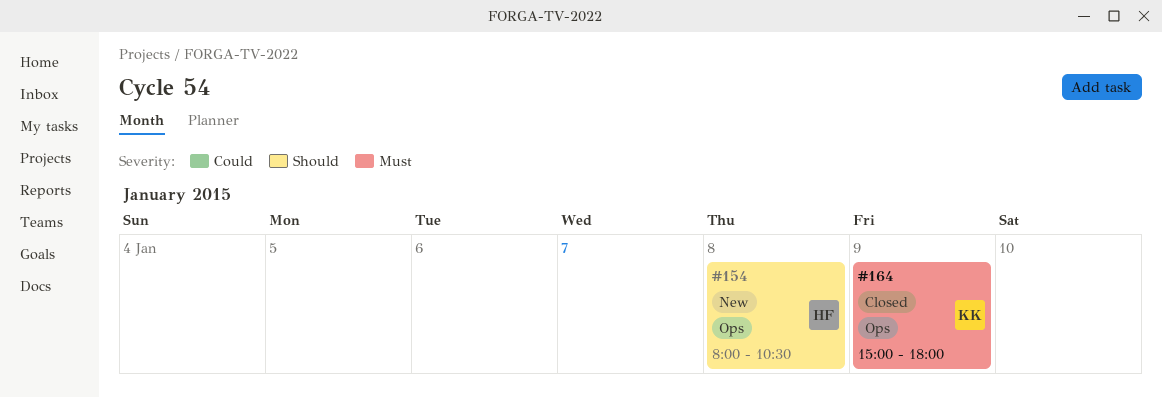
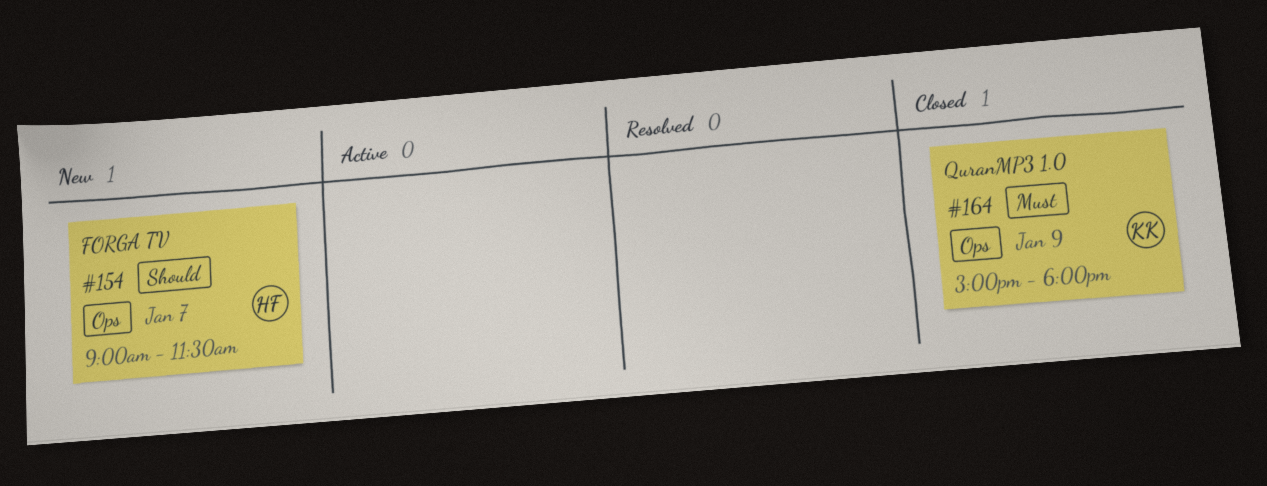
#154, day: Jan 8 -> Jan 7
#154, begins: 08:00 -> 09:00
#154, ends: 10:30 -> 11:30

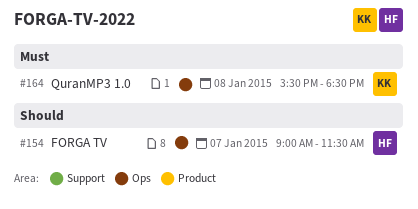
#164, day: Jan 9 -> Jan 8
#164, begins: 15:00 -> 15:30
#164, ends: 18:00 -> 18:30

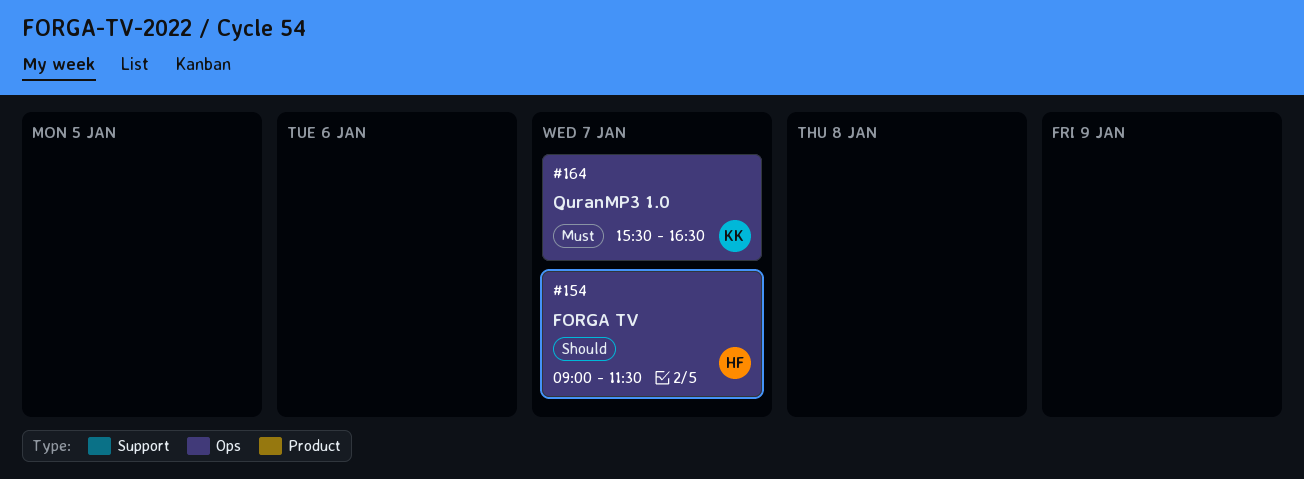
#164, day: Jan 8 -> Jan 7
#164, ends: 18:30 -> 16:30

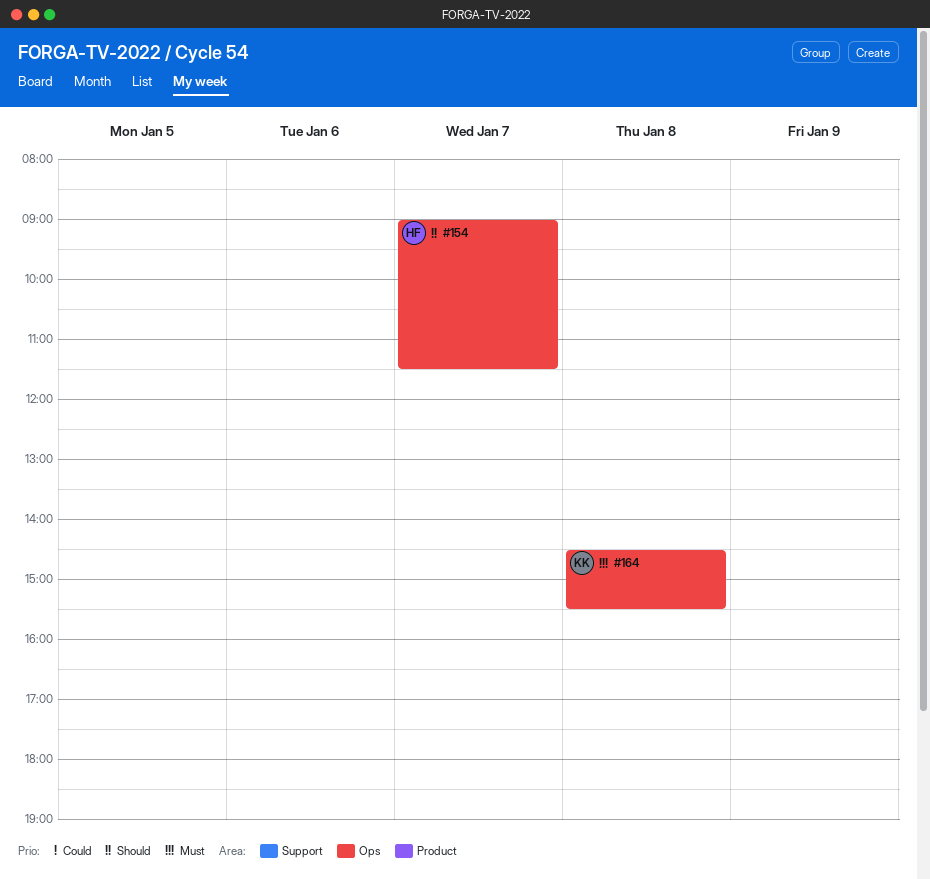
#164, day: Jan 7 -> Jan 8
#164, begins: 15:30 -> 14:30
#164, ends: 16:30 -> 15:30

